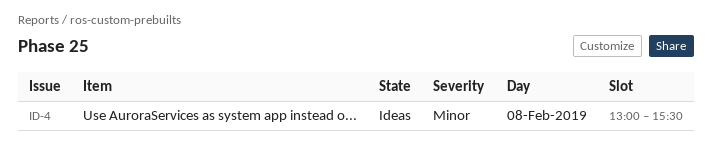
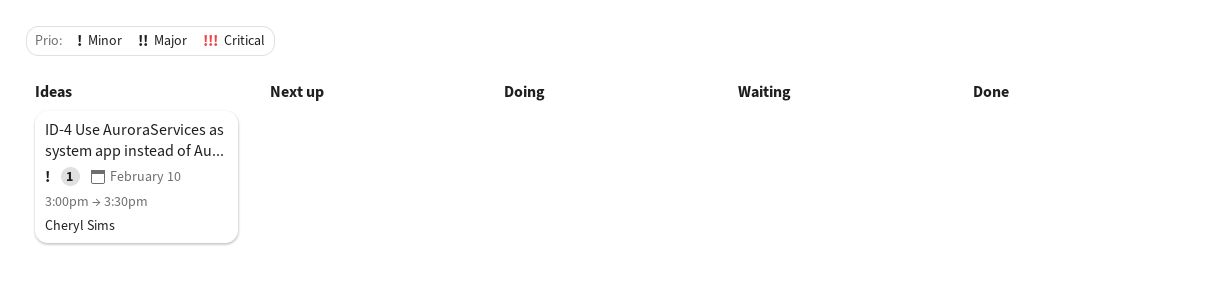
ID-4, day: Feb 8 -> Feb 10
ID-4, begins: 13:00 -> 15:00

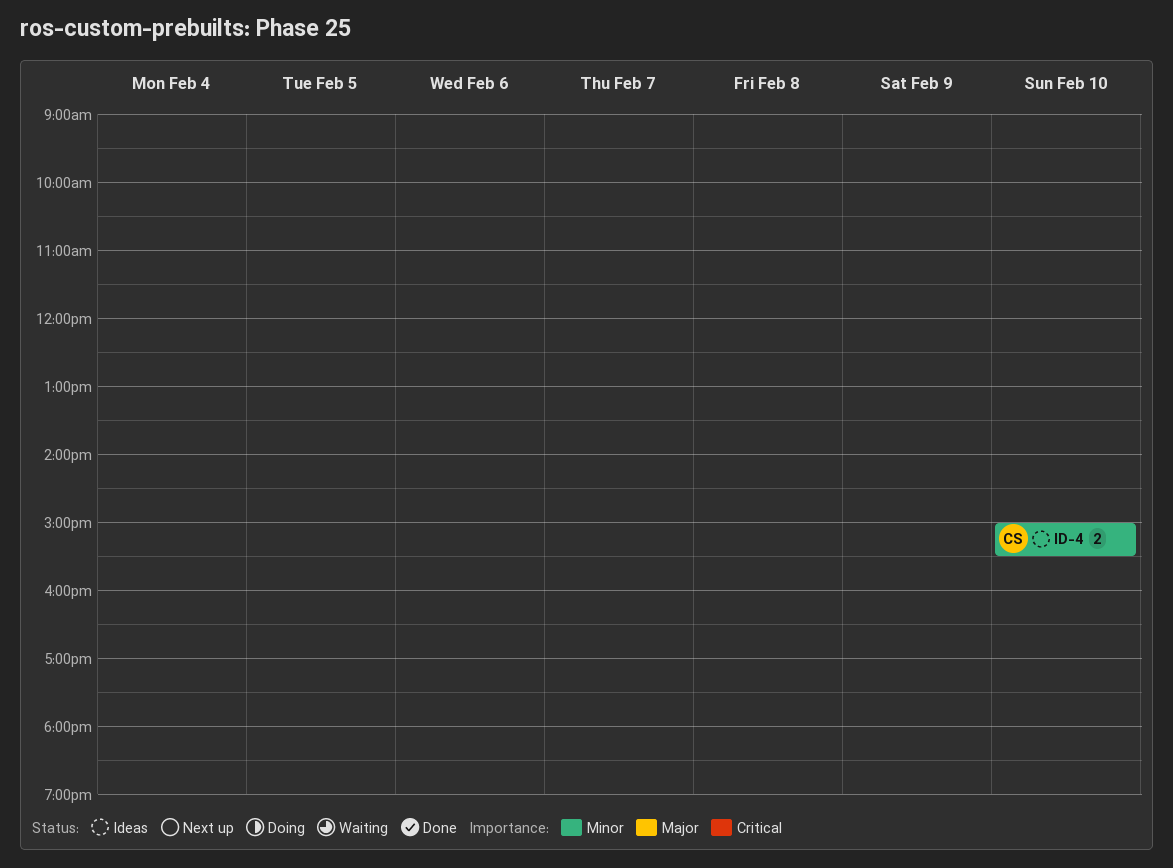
ID-4, estimate: 1 -> 2

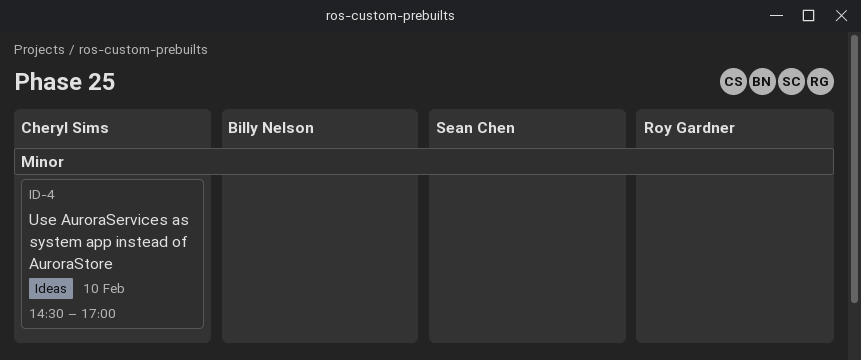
ID-4, begins: 15:00 -> 14:30
ID-4, ends: 15:30 -> 17:00

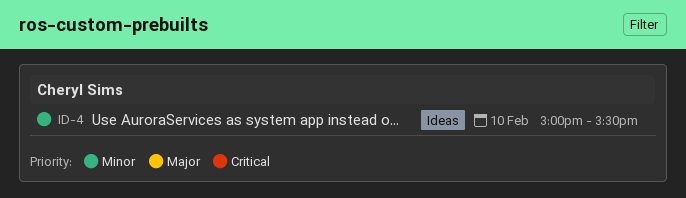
ID-4, begins: 14:30 -> 15:00
ID-4, ends: 17:00 -> 15:30

